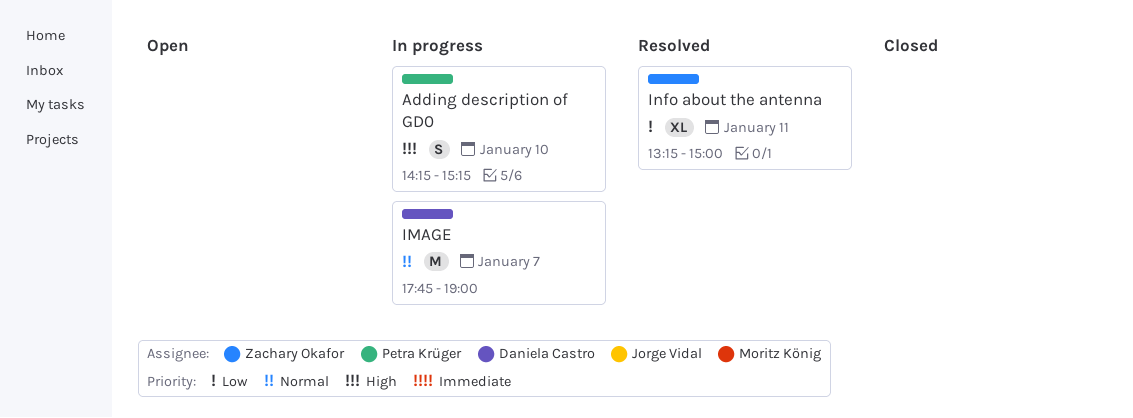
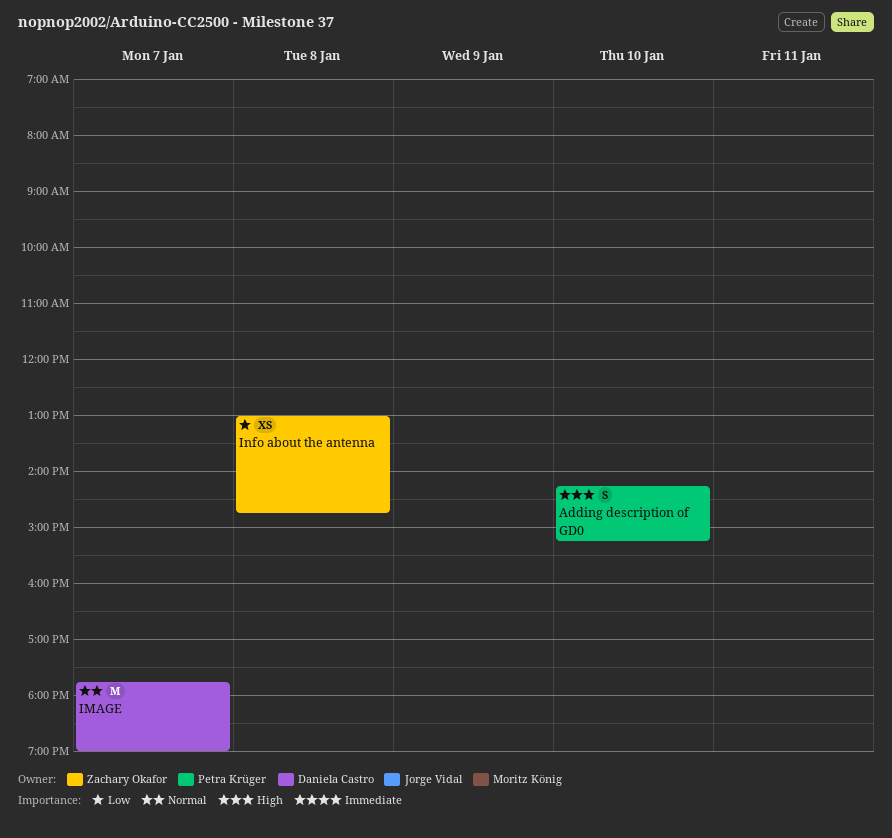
Info about the antenna, estimate: XL -> XS
Info about the antenna, day: Jan 11 -> Jan 8
Info about the antenna, begins: 13:15 -> 13:00
Info about the antenna, ends: 15:00 -> 14:45

